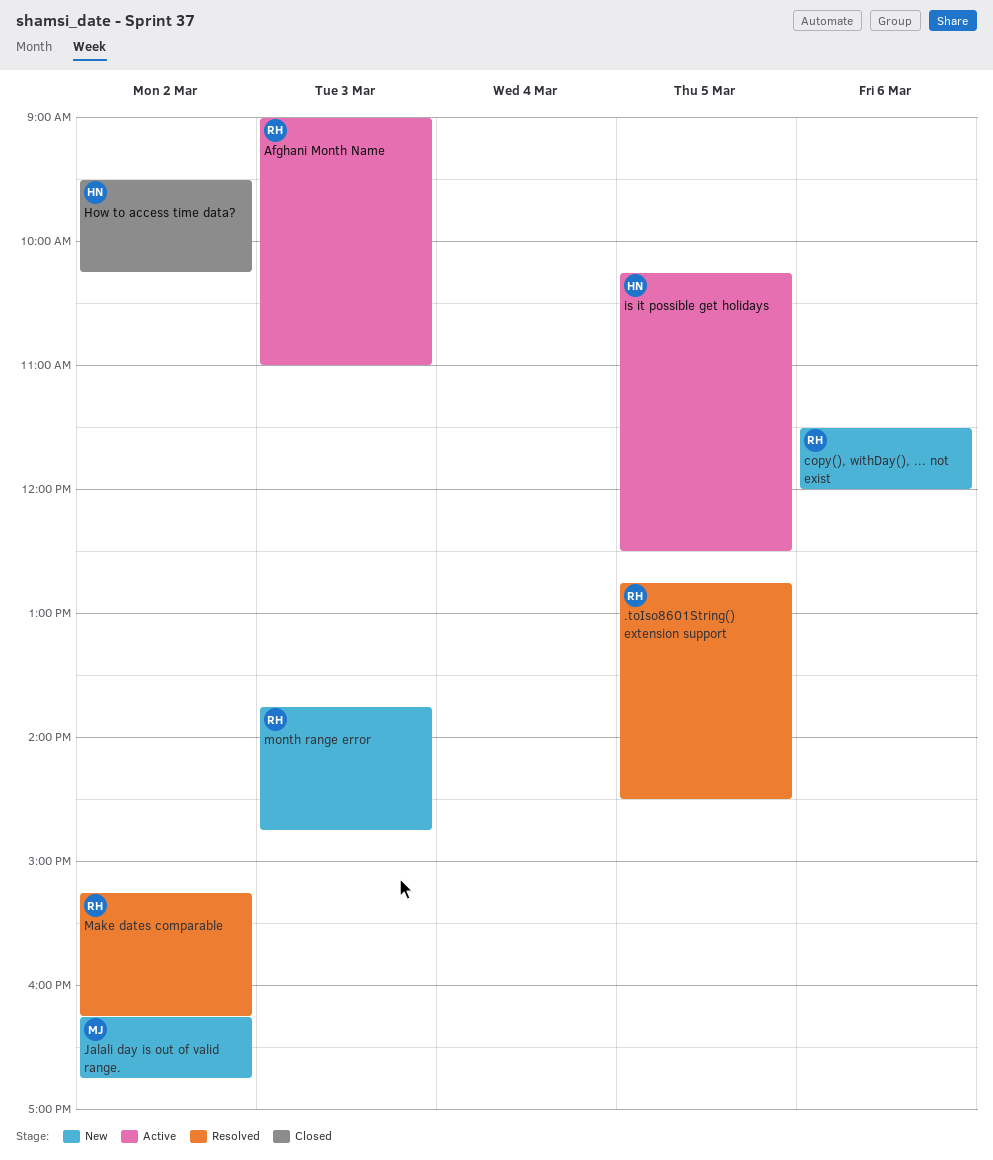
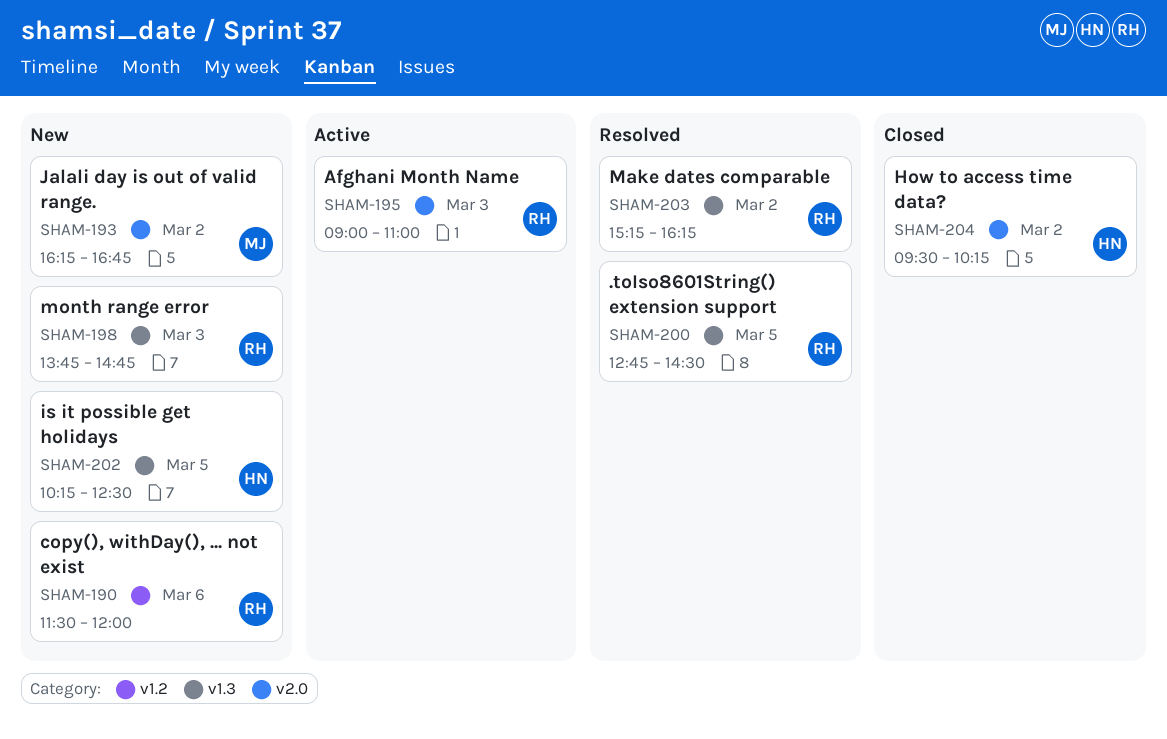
is it possible get holidays, status: Active -> New

